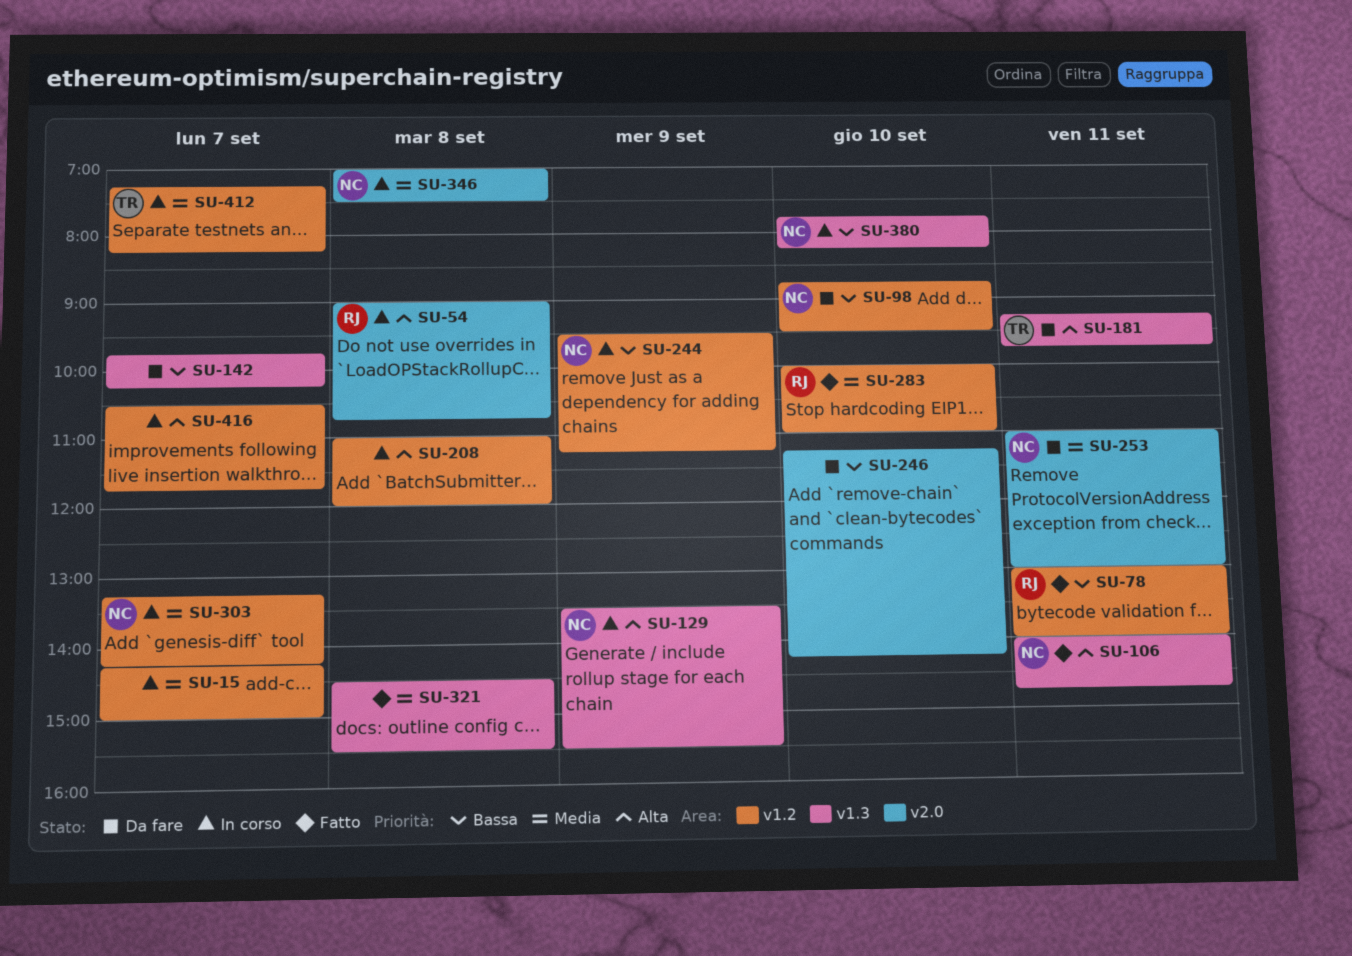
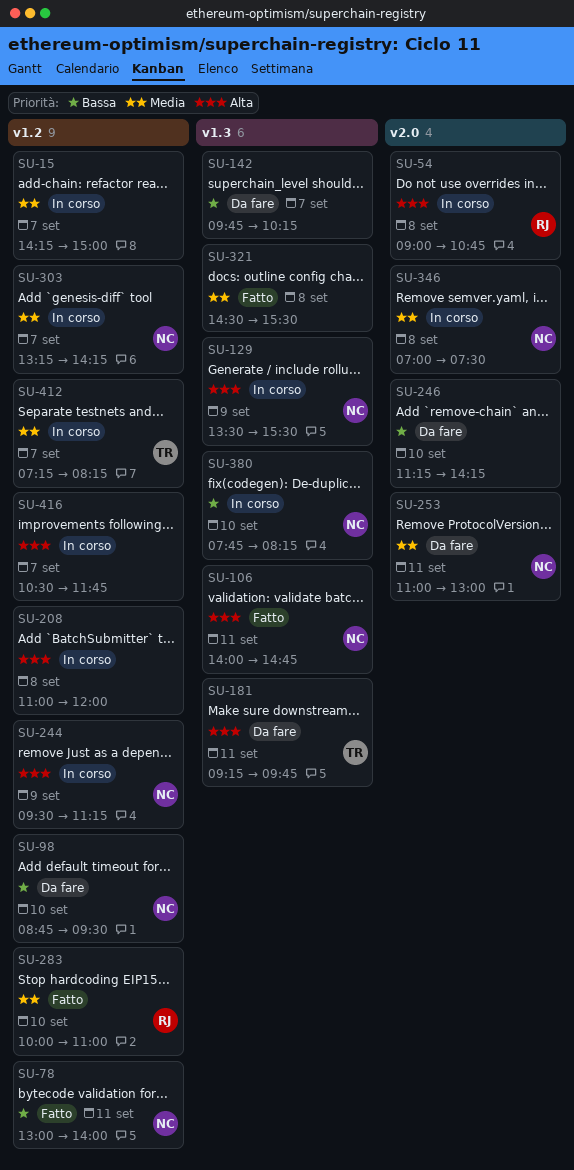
SU-78, owner: RJ -> NC
SU-244, priority: Bassa -> Alta

